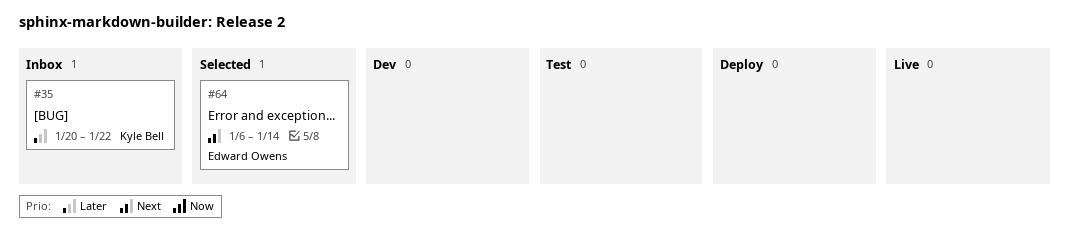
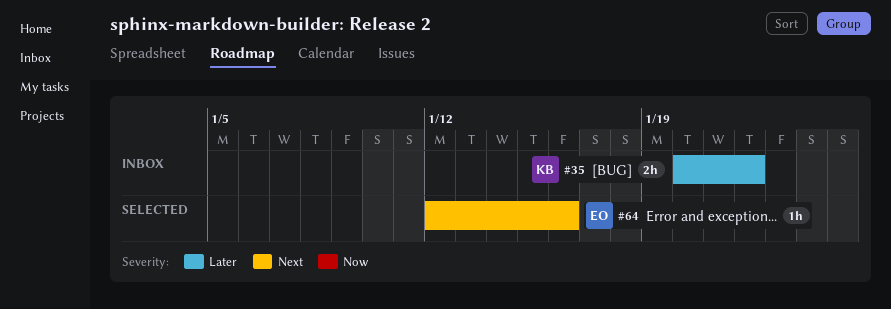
#64, start: Jan 6 -> Jan 12
#64, due: Jan 14 -> Jan 16

